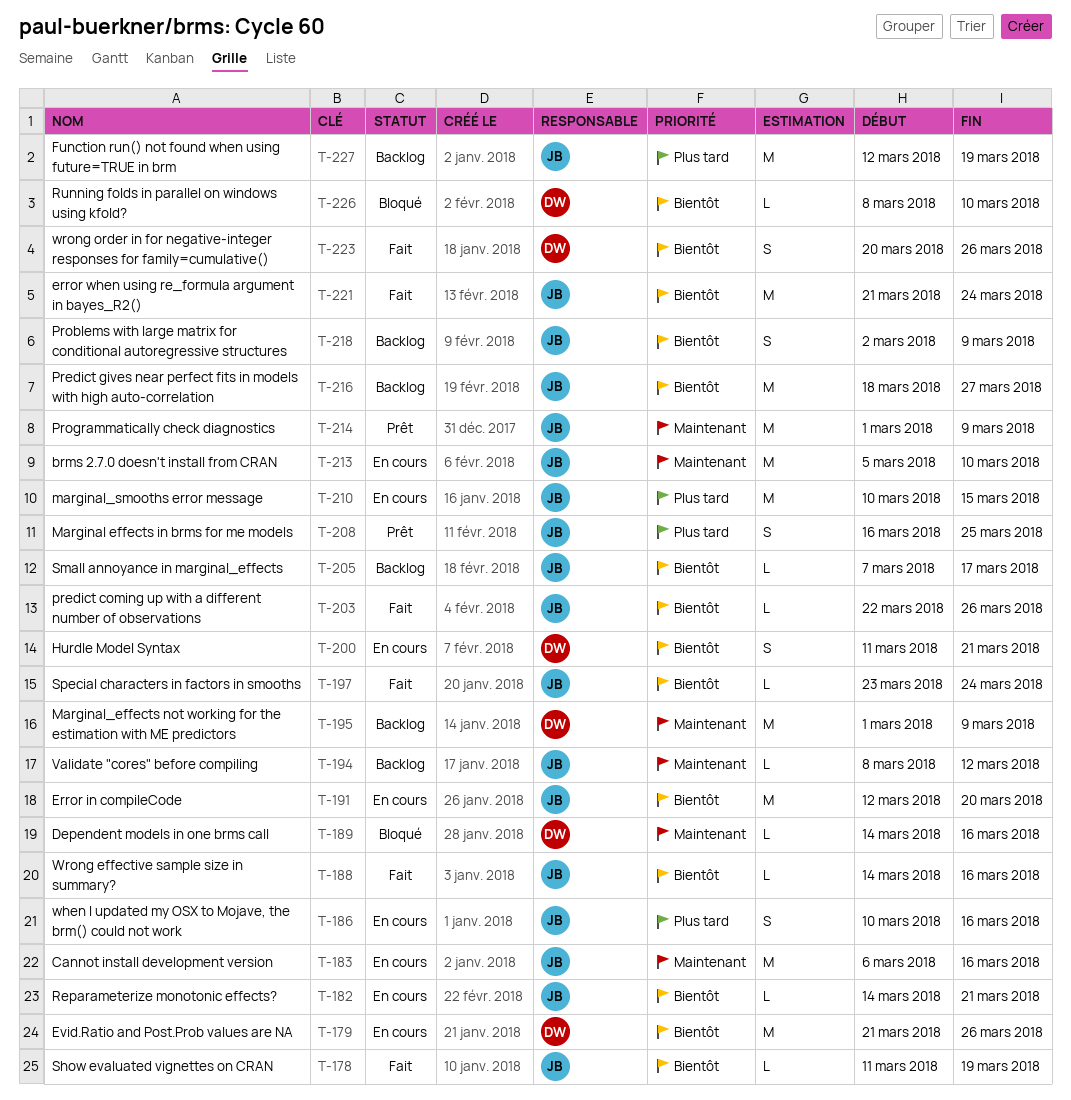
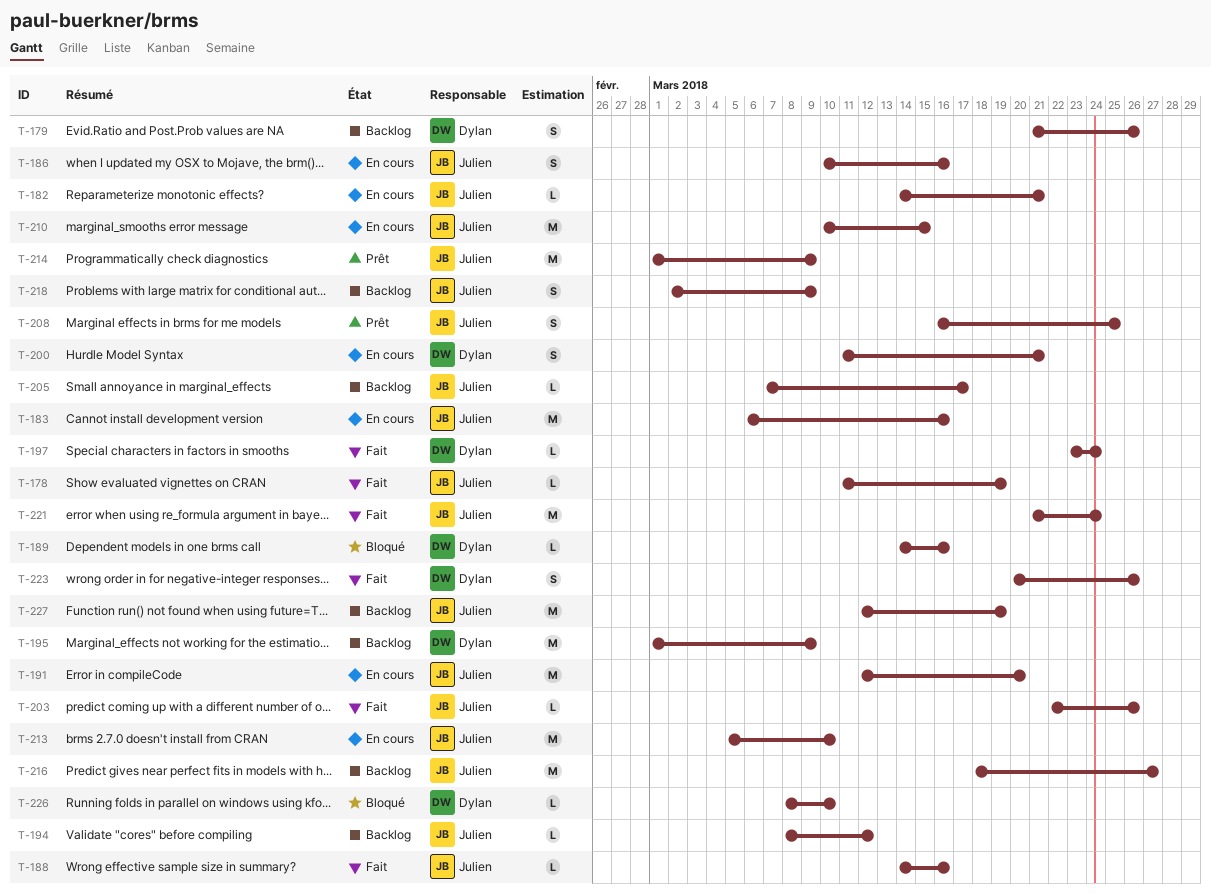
T-179, status: En cours -> Backlog
T-179, estimate: M -> S
T-197, owner: Julien -> Dylan

